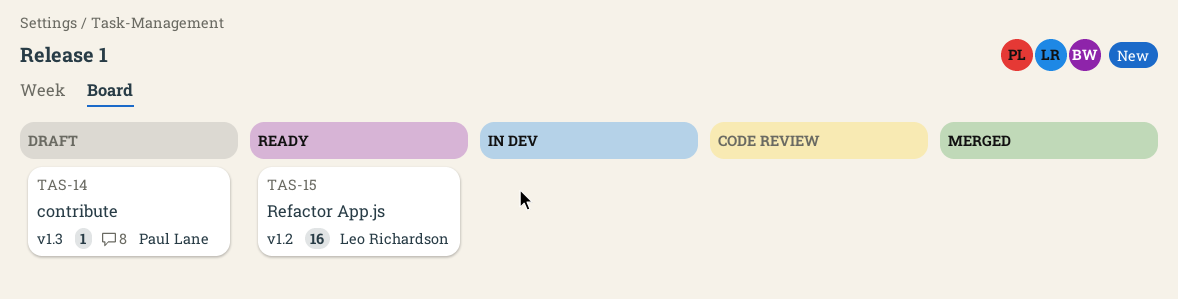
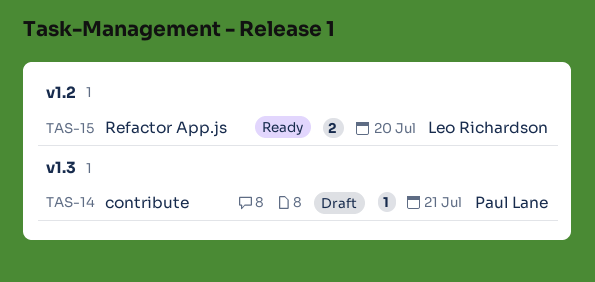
TAS-15, estimate: 16 -> 2

